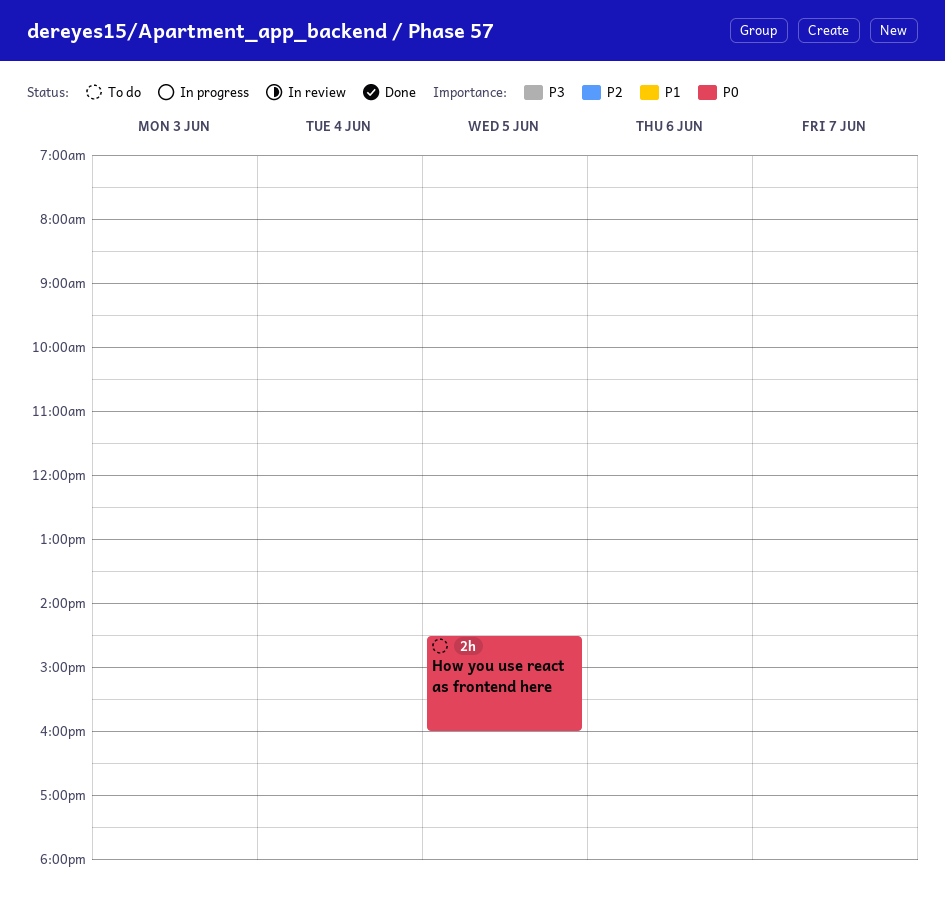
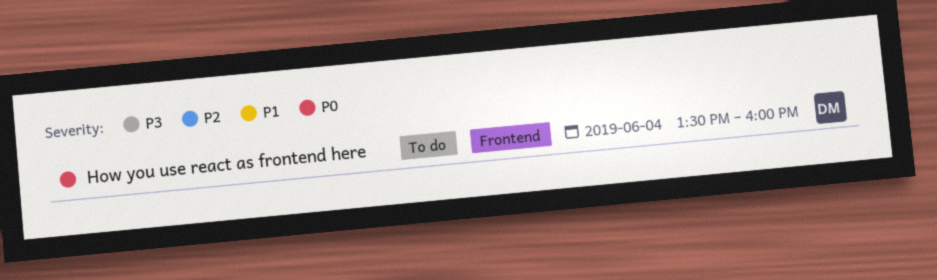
How you use react as frontend here, day: Jun 5 -> Jun 4
How you use react as frontend here, begins: 14:30 -> 13:30

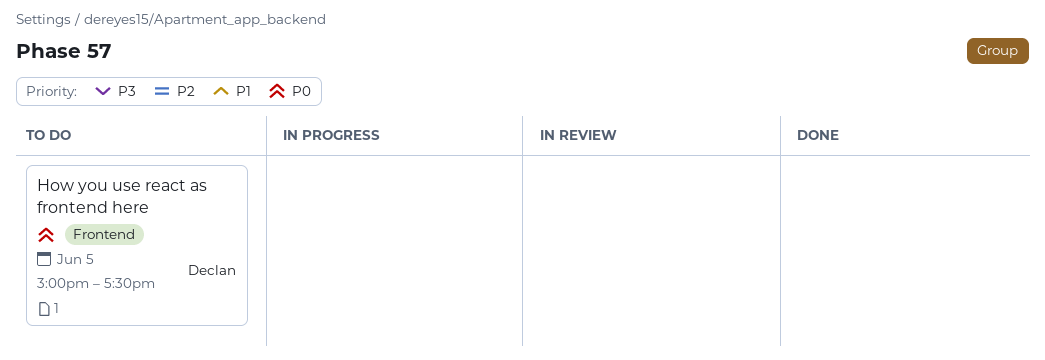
How you use react as frontend here, day: Jun 4 -> Jun 5
How you use react as frontend here, begins: 13:30 -> 15:00
How you use react as frontend here, ends: 16:00 -> 17:30

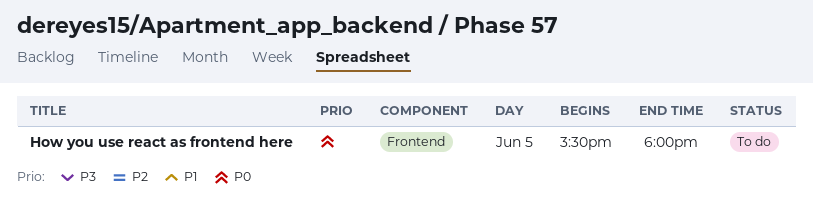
How you use react as frontend here, begins: 15:00 -> 15:30
How you use react as frontend here, ends: 17:30 -> 18:00

